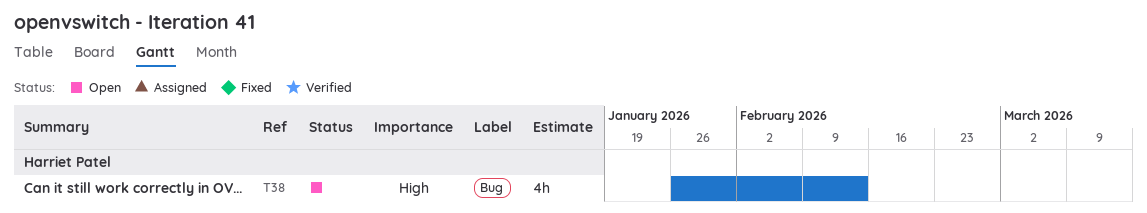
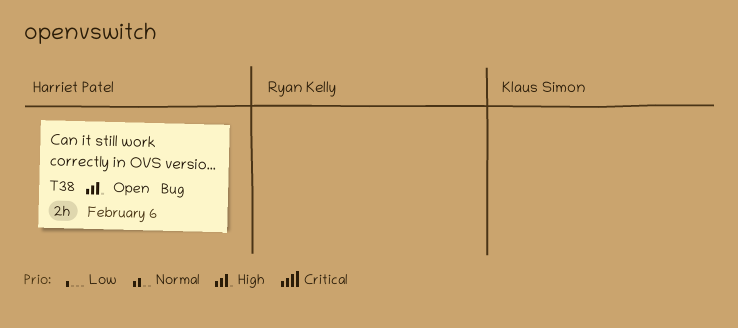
T38, estimate: 4h -> 2h
T38, due: Feb 13 -> Feb 6

